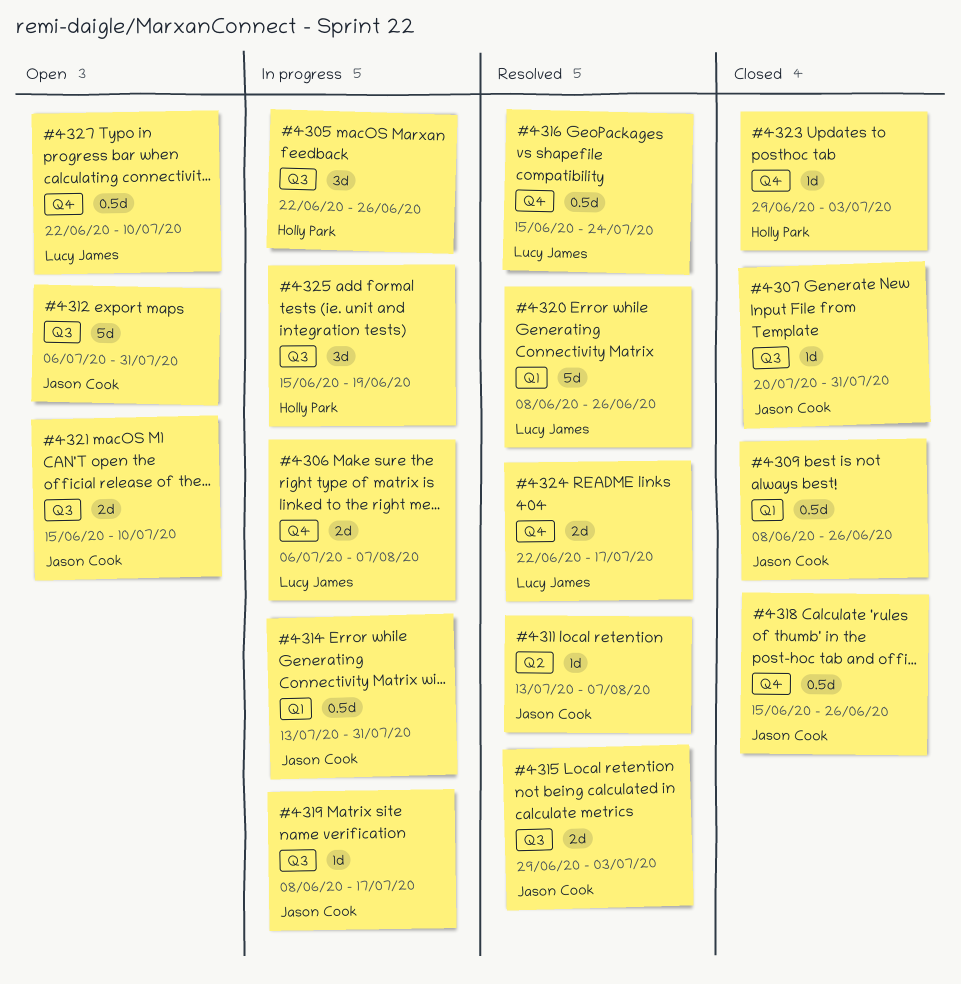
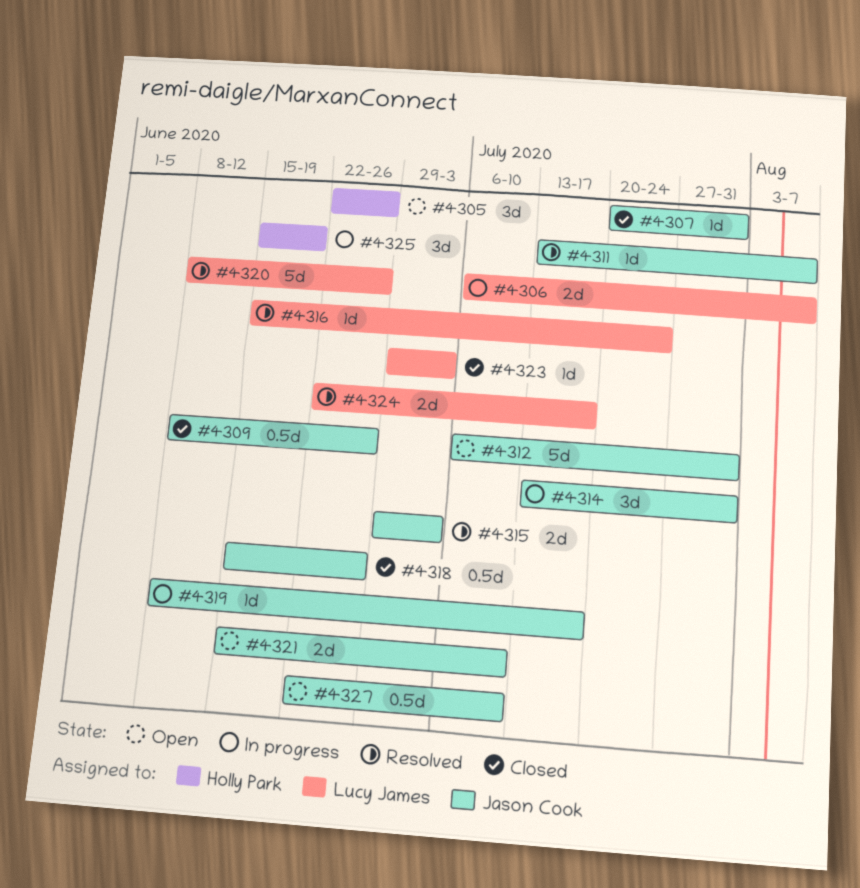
#4305, status: In progress -> Open
#4314, estimate: 0.5d -> 3d
#4316, estimate: 0.5d -> 1d
#4323, owner: Holly Park -> Lucy James
#4327, owner: Lucy James -> Jason Cook

